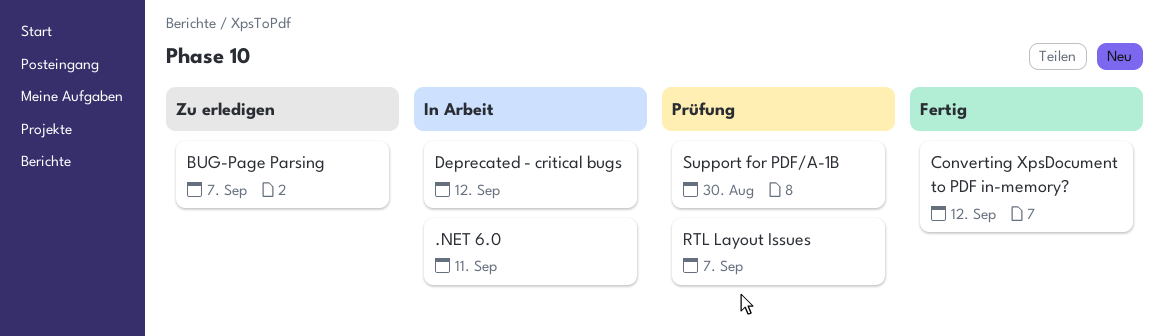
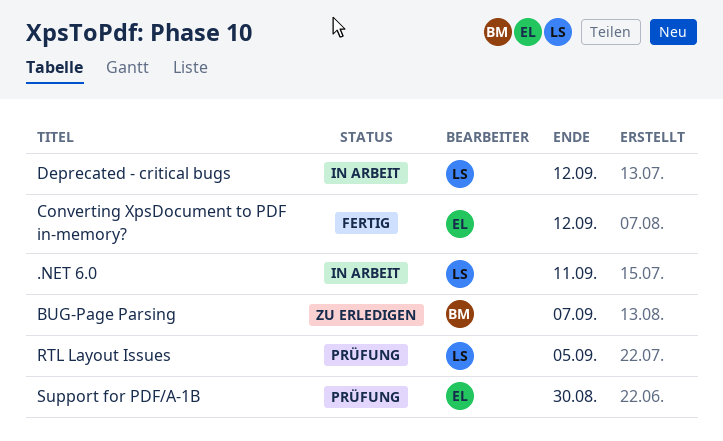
RTL Layout Issues, due: Sep 7 -> Sep 5

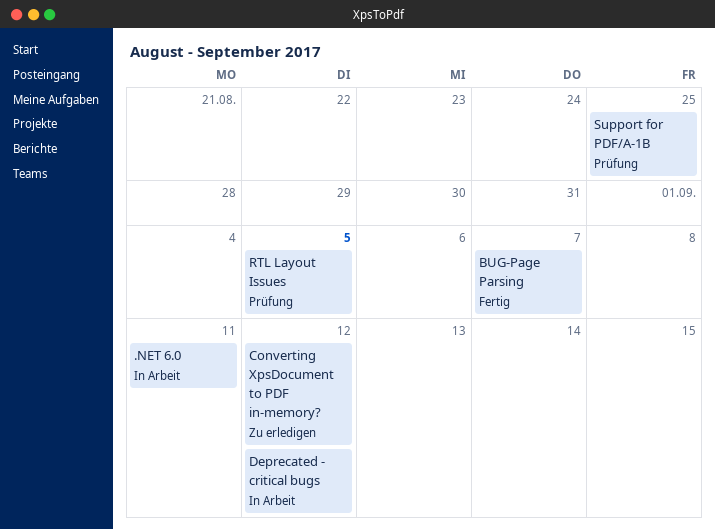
BUG-Page Parsing, status: Zu erledigen -> Fertig
Converting XpsDocument to PDF in-memory?, status: Fertig -> Zu erledigen
Support for PDF/A-1B, due: Aug 30 -> Aug 25

